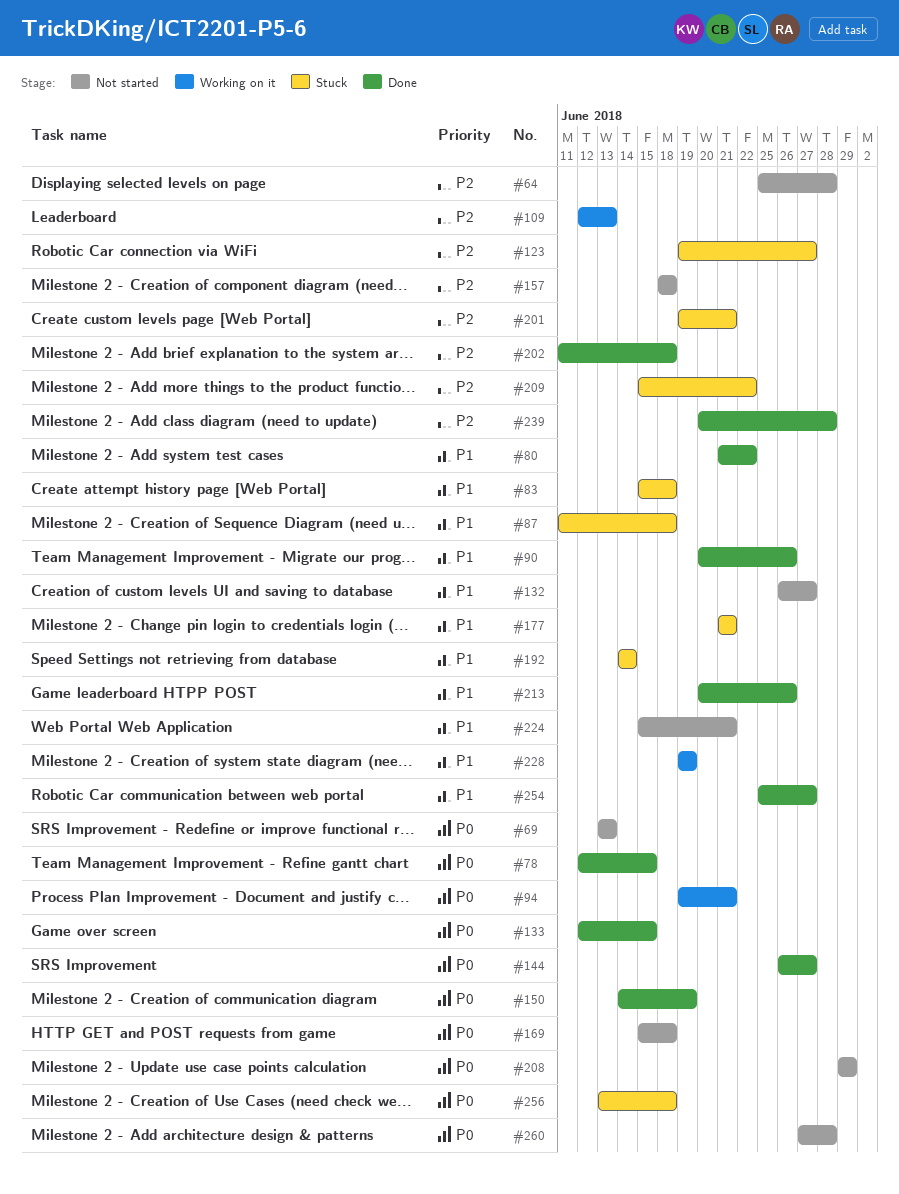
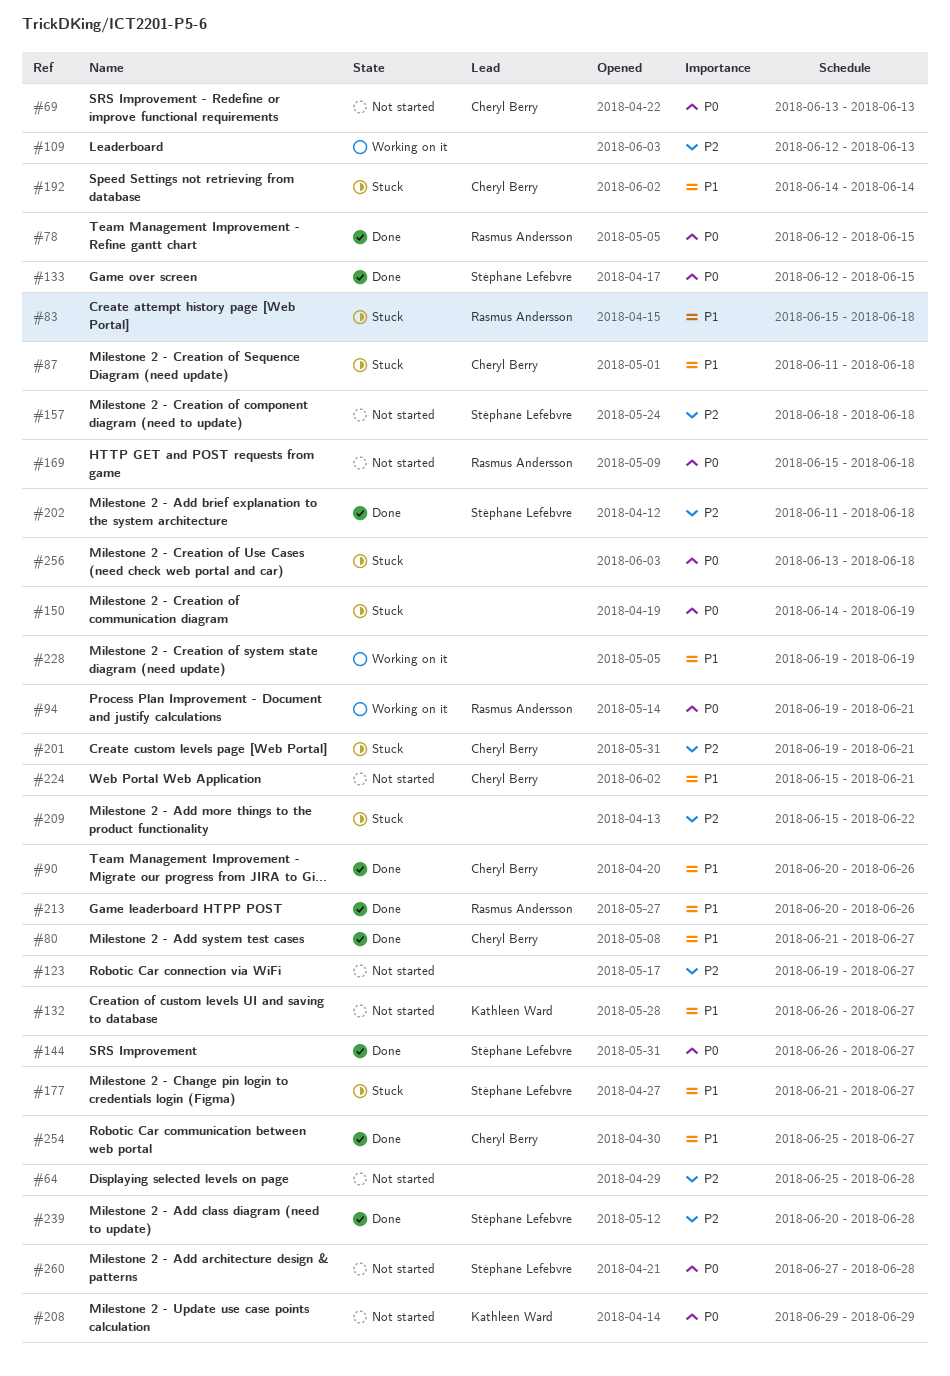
#80, due: Jun 22 -> Jun 27
#123, status: Stuck -> Not started
#150, status: Done -> Stuck
#177, due: Jun 21 -> Jun 27

